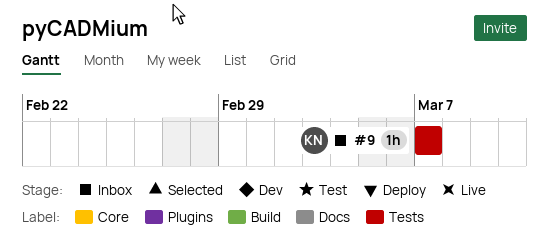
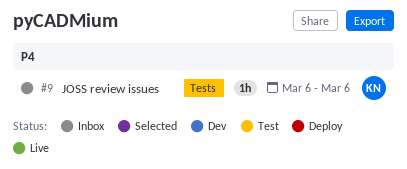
#9, start: Mar 7 -> Mar 6
#9, due: Mar 7 -> Mar 6

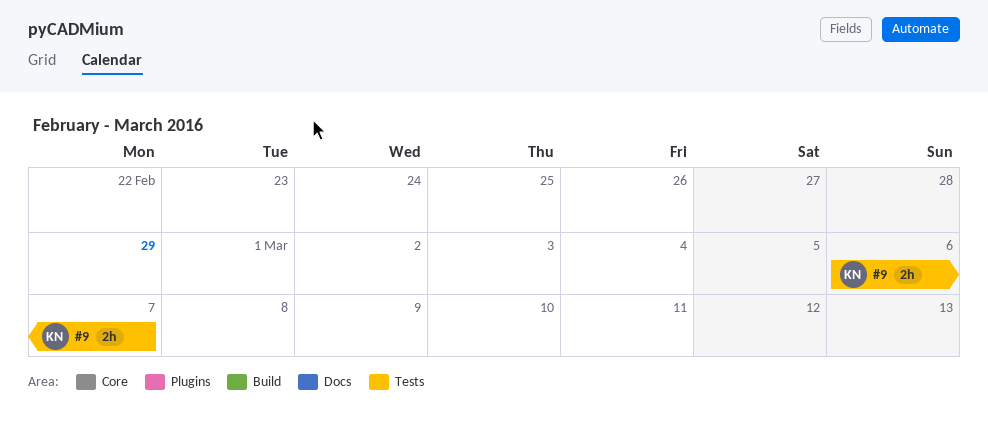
#9, estimate: 1h -> 2h
#9, due: Mar 6 -> Mar 7

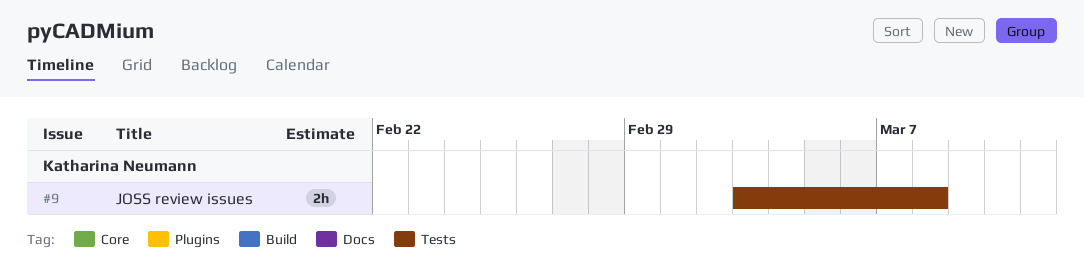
#9, start: Mar 6 -> Mar 3
#9, due: Mar 7 -> Mar 8

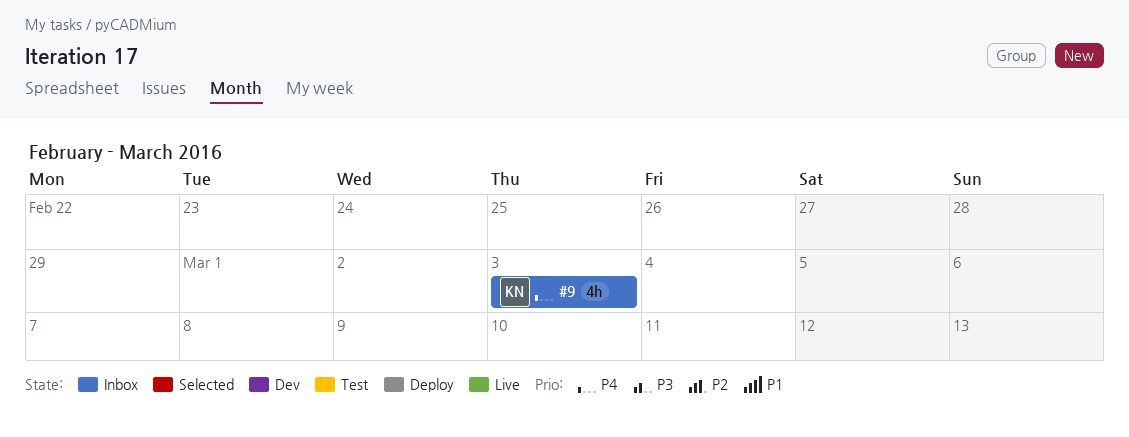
#9, estimate: 2h -> 4h
#9, due: Mar 8 -> Mar 3

